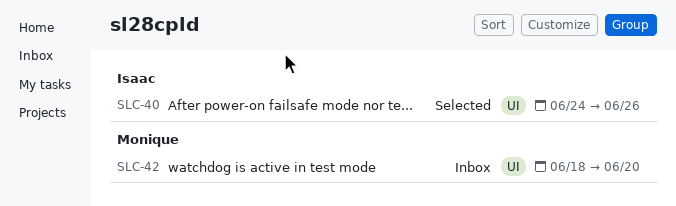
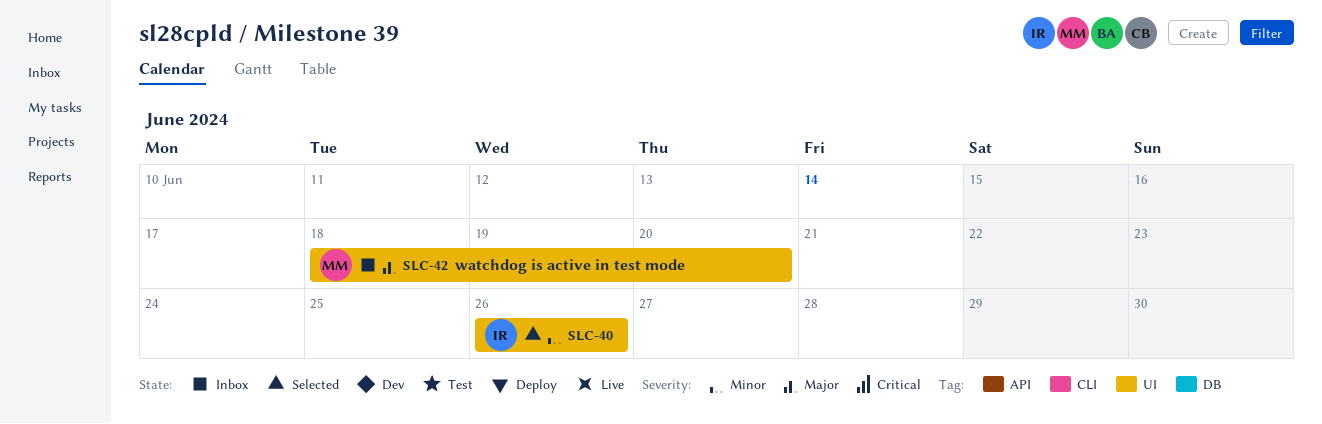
SLC-40, start: Jun 24 -> Jun 26

